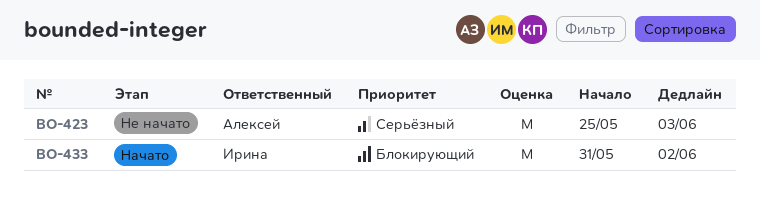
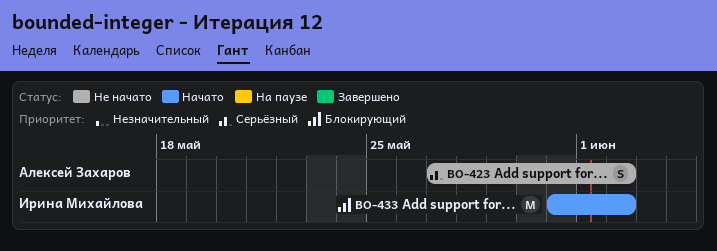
BO-423, estimate: M -> S
BO-423, start: May 25 -> May 27
BO-423, due: Jun 3 -> Jun 2

